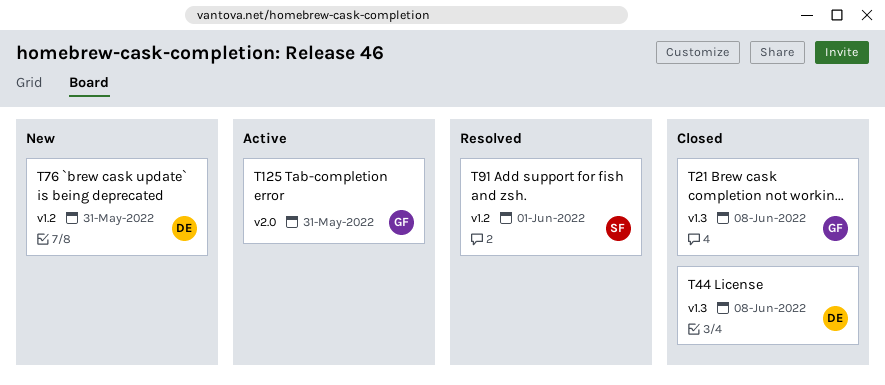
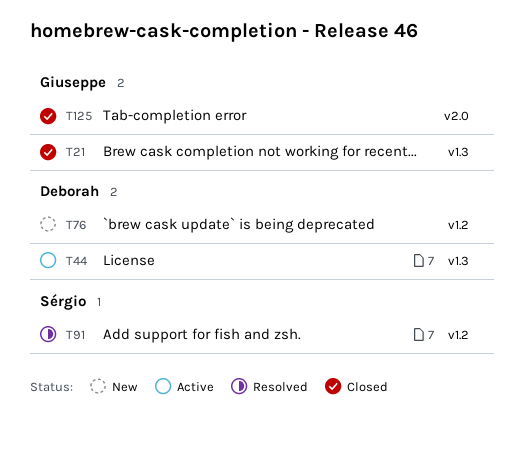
T44, status: Closed -> Active
T125, status: Active -> Closed

